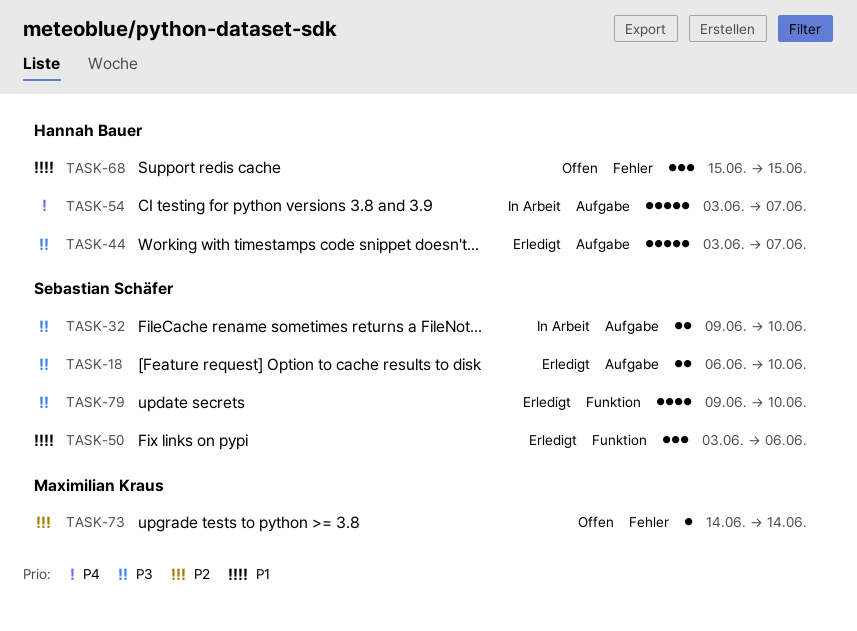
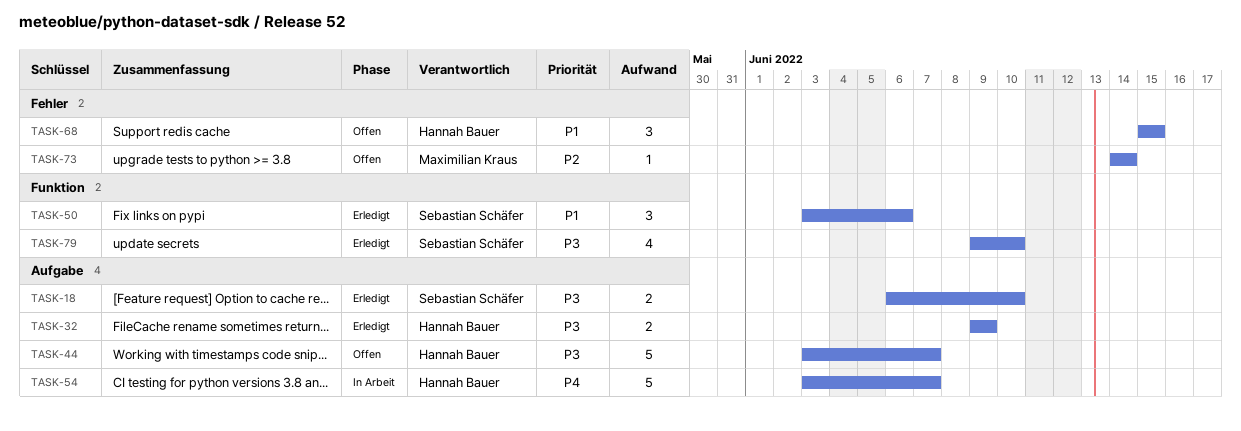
TASK-32, status: In Arbeit -> Erledigt
TASK-32, owner: Sebastian Schäfer -> Hannah Bauer
TASK-32, due: Jun 10 -> Jun 9
TASK-44, status: Erledigt -> Offen

